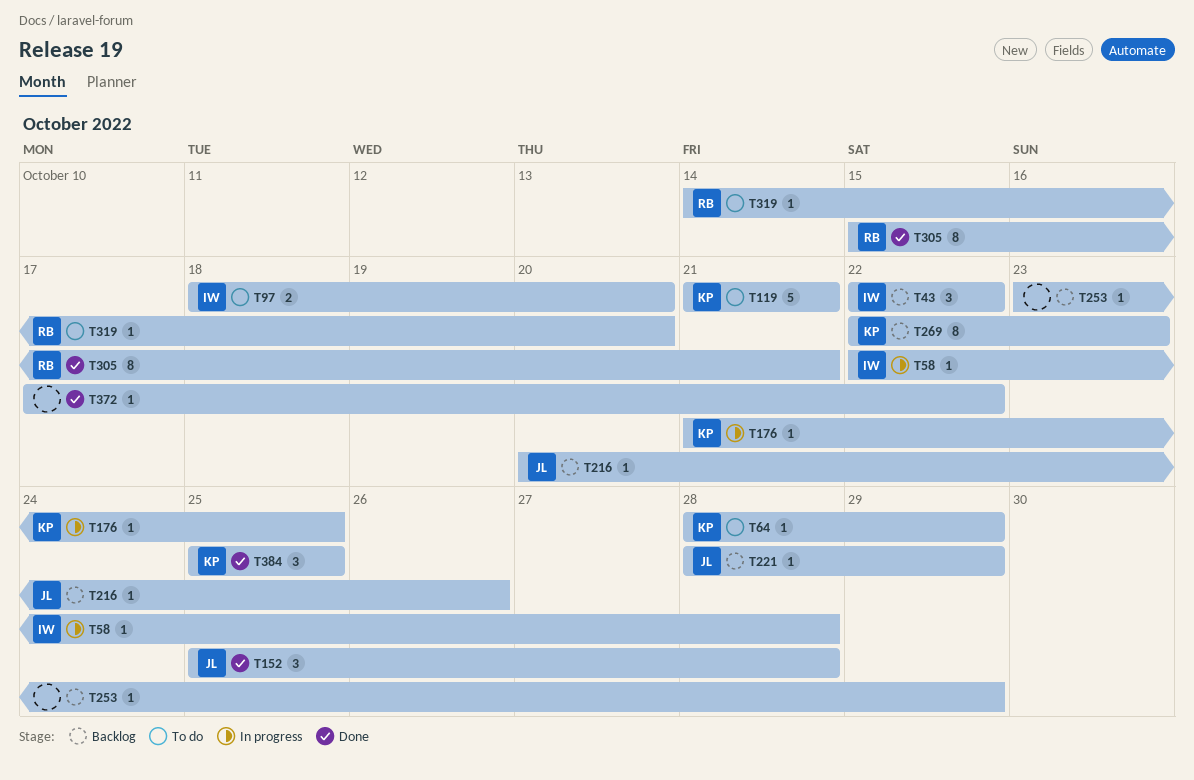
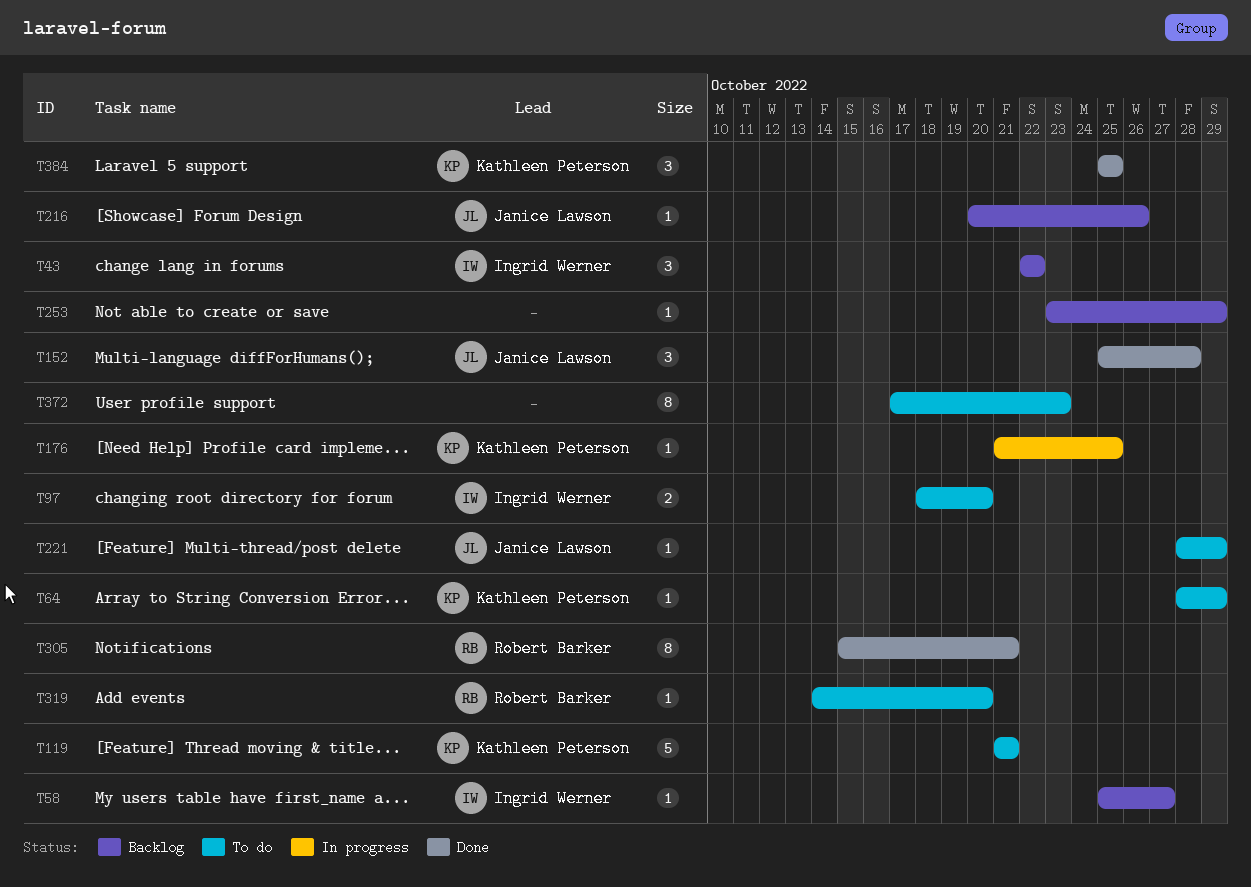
T58, status: In progress -> Backlog
T58, start: Oct 22 -> Oct 25
T58, due: Oct 28 -> Oct 27
T221, status: Backlog -> To do
T269: present -> none
T372, status: Done -> To do
T372, estimate: 1 -> 8
T372, due: Oct 22 -> Oct 23

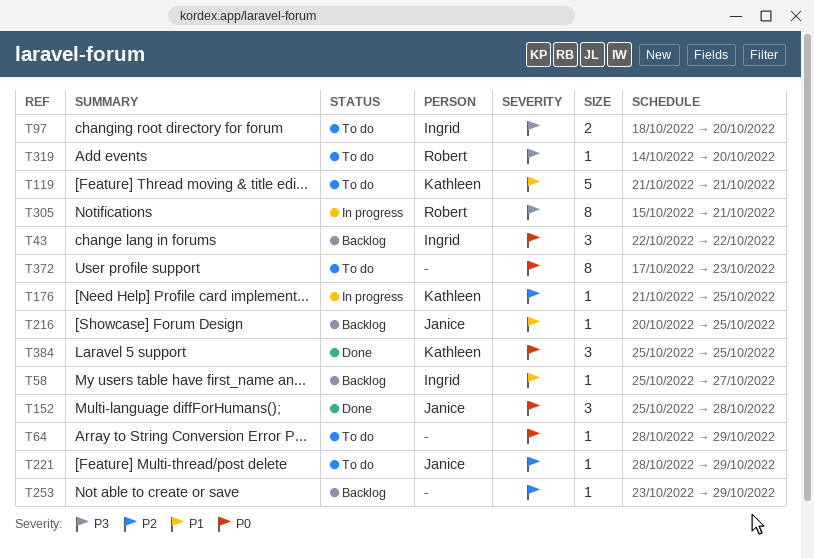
T64, owner: Kathleen Peterson -> none
T216, due: Oct 26 -> Oct 25
T305, status: Done -> In progress

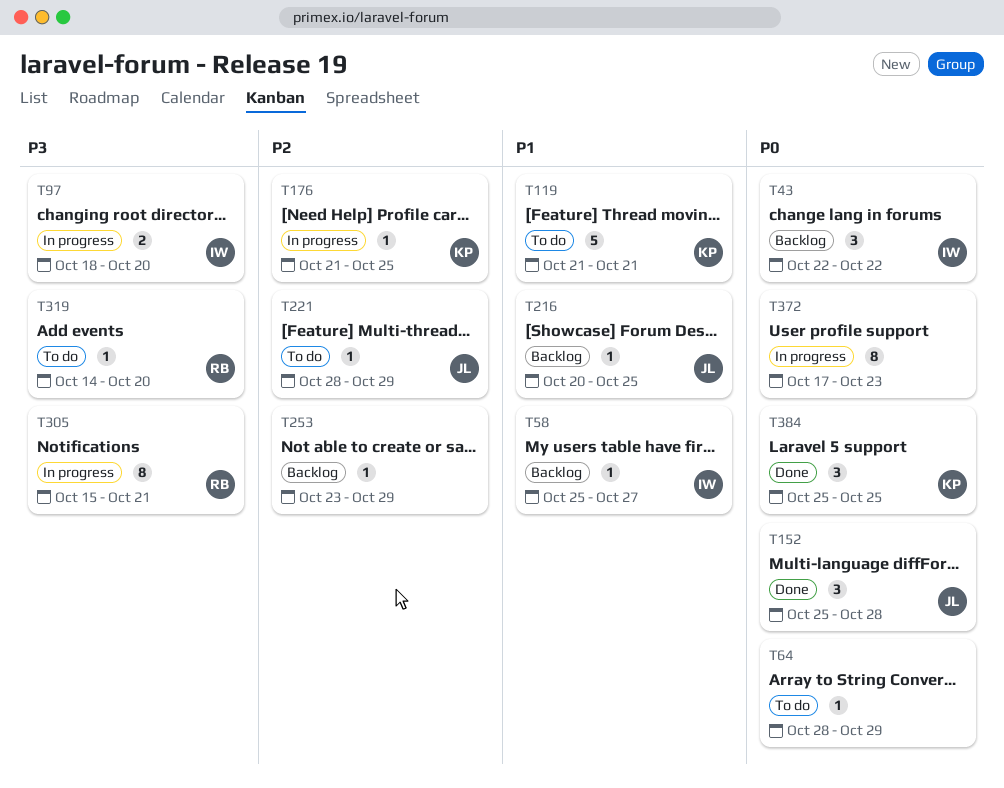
T97, status: To do -> In progress
T372, status: To do -> In progress

